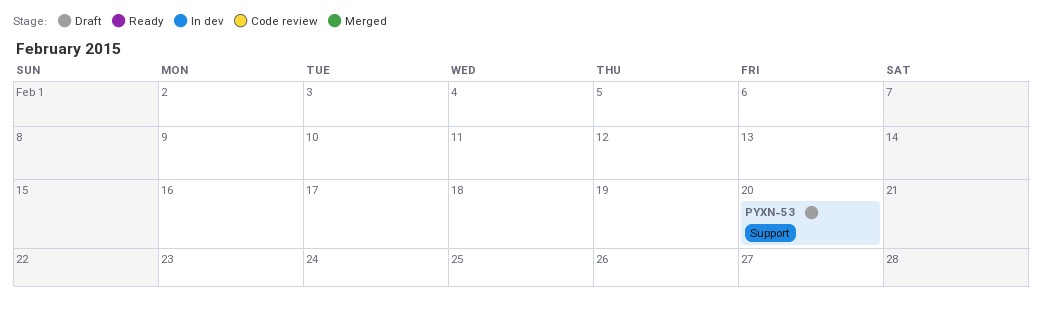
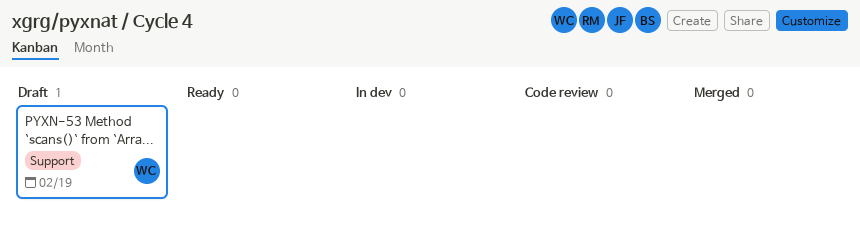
PYXN-53, due: Feb 20 -> Feb 19

